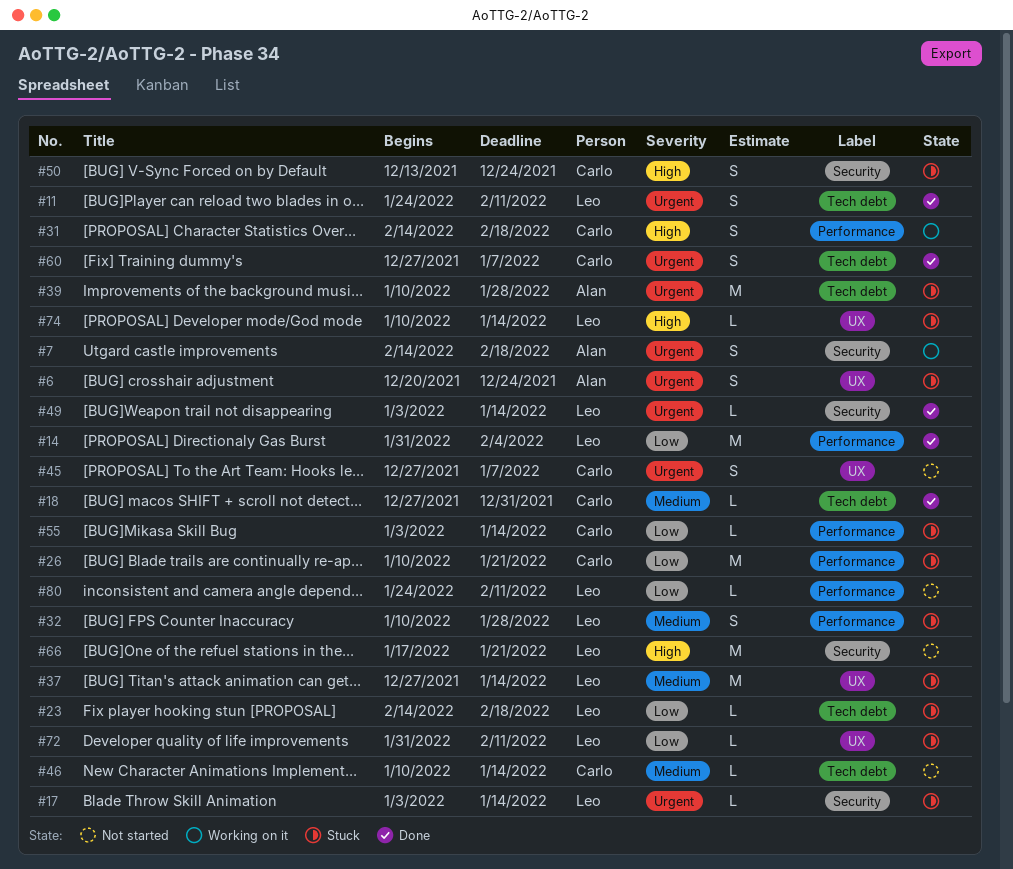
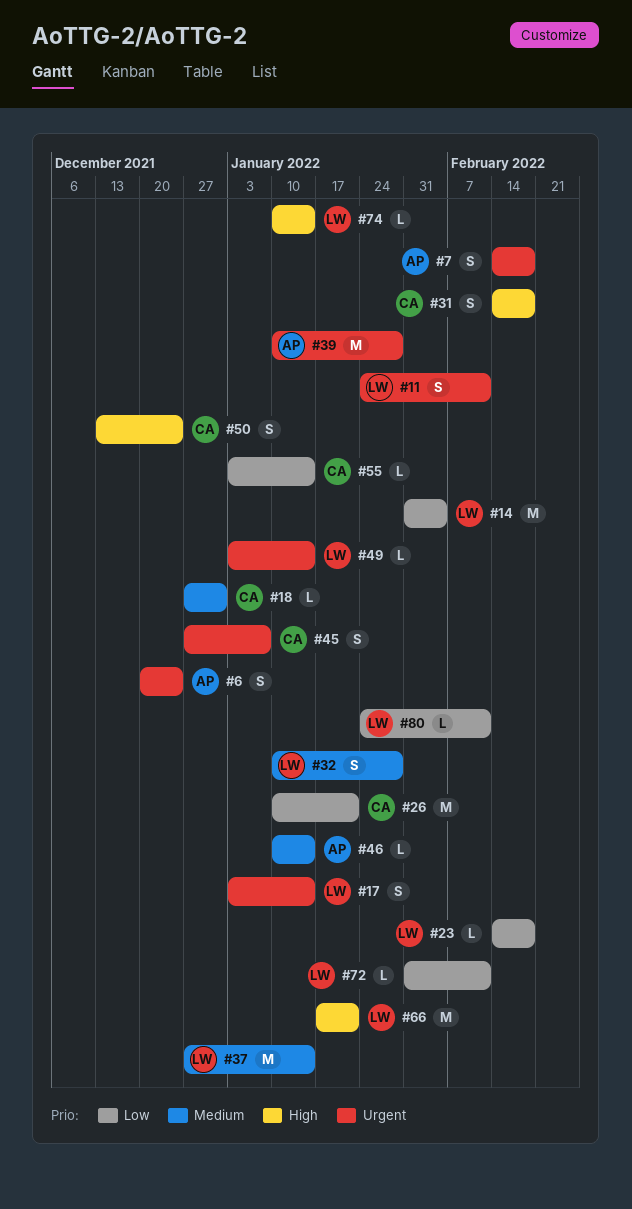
#17, estimate: L -> S
#46, owner: Carlo -> Alan
#60: present -> none

